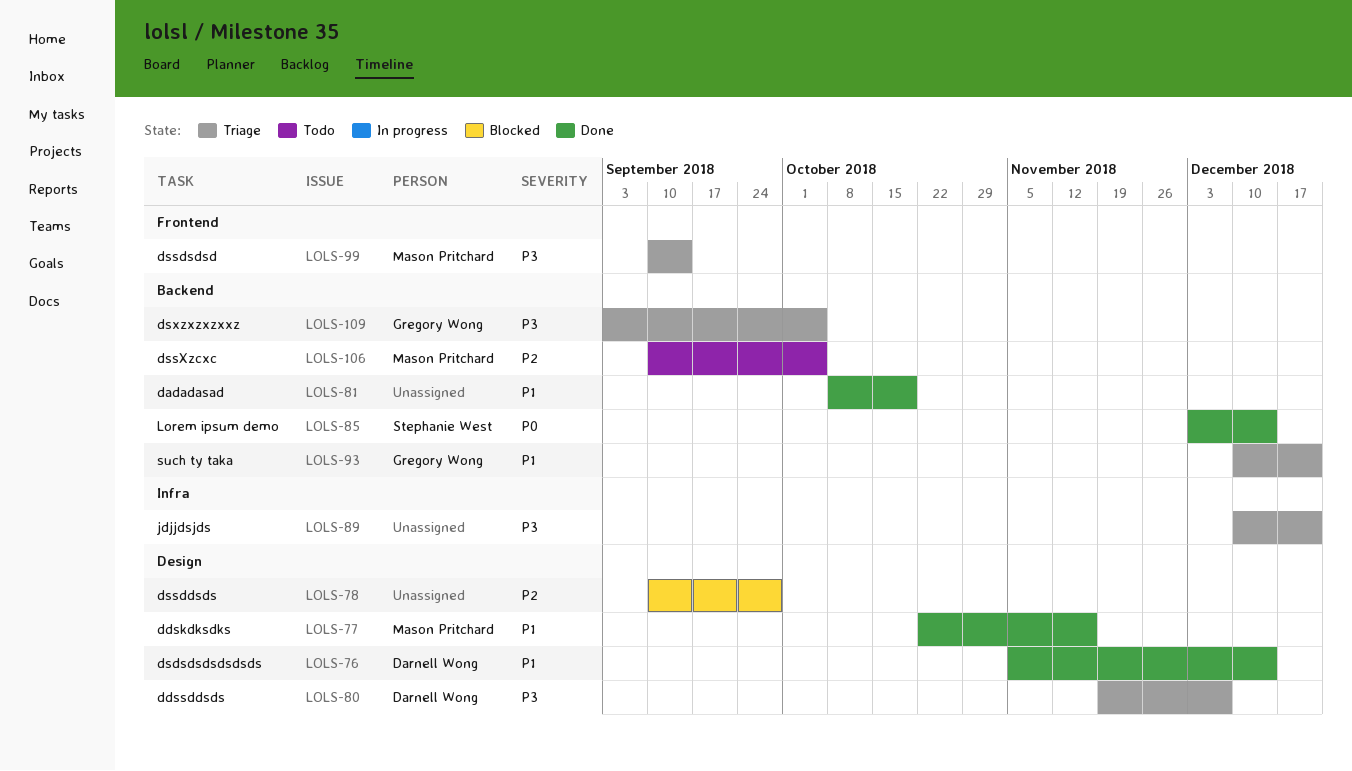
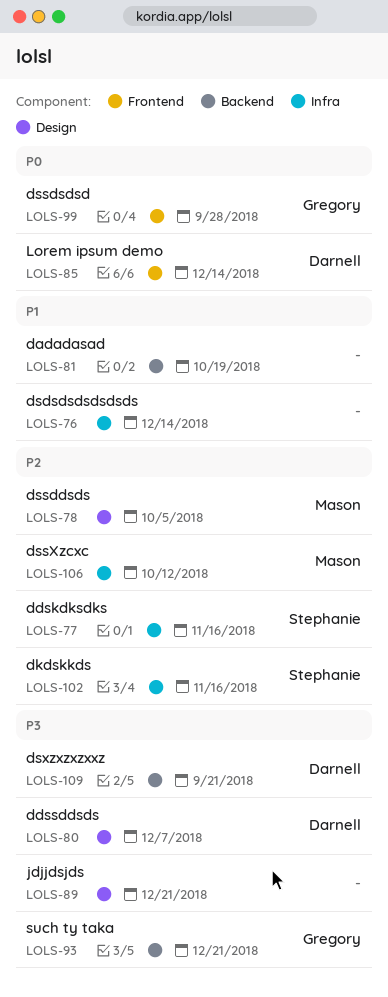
LOLS-76, owner: Darnell Wong -> none
LOLS-76, label: Design -> Infra
LOLS-77, owner: Mason Pritchard -> Stephanie West
LOLS-77, priority: P1 -> P2
LOLS-77, label: Design -> Infra
LOLS-78, owner: none -> Mason Pritchard
LOLS-78, due: Sep 28 -> Oct 5
LOLS-85, owner: Stephanie West -> Darnell Wong
LOLS-85, label: Backend -> Frontend
LOLS-89, label: Infra -> Design
LOLS-93, priority: P1 -> P3
LOLS-99, owner: Mason Pritchard -> Gregory Wong
LOLS-99, priority: P3 -> P0
LOLS-99, due: Sep 14 -> Sep 28
LOLS-102: none -> present
LOLS-106, label: Backend -> Infra
LOLS-106, due: Oct 5 -> Oct 12
LOLS-109, owner: Gregory Wong -> Darnell Wong
LOLS-109, due: Oct 5 -> Sep 21

